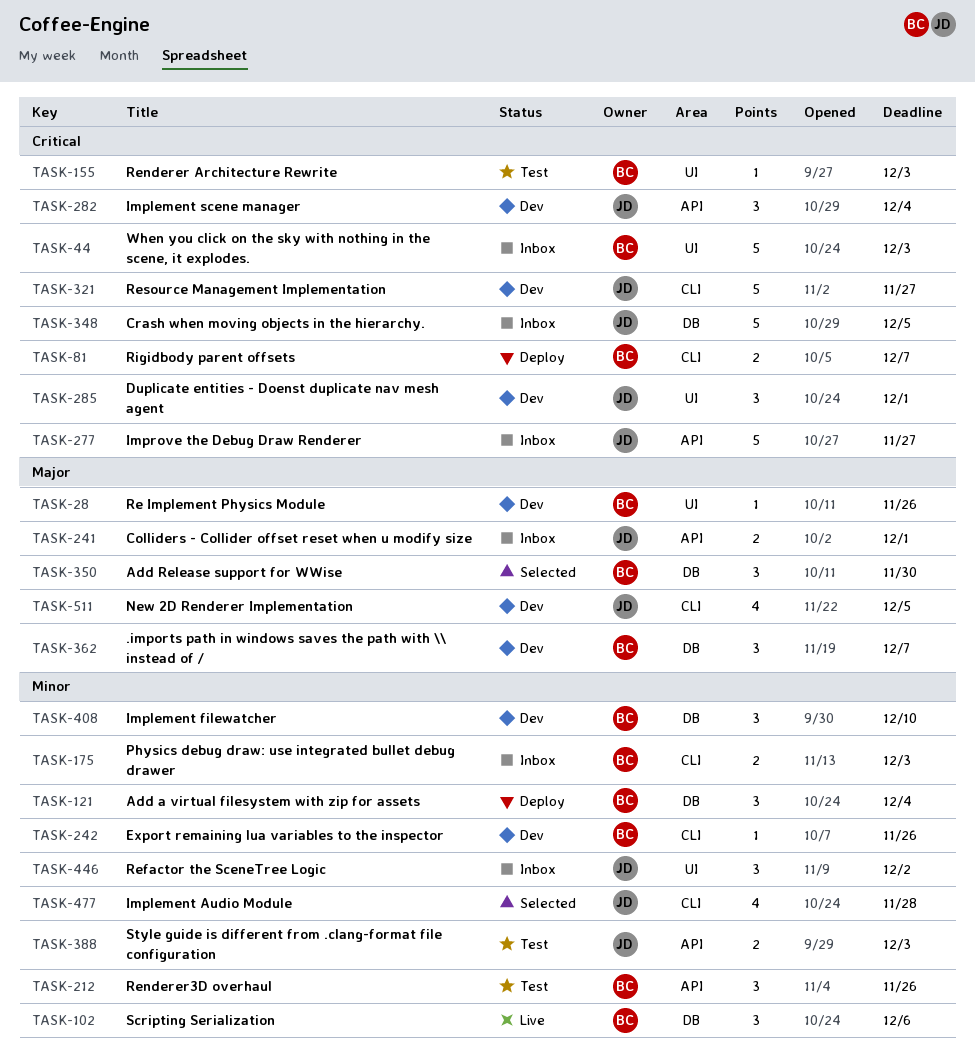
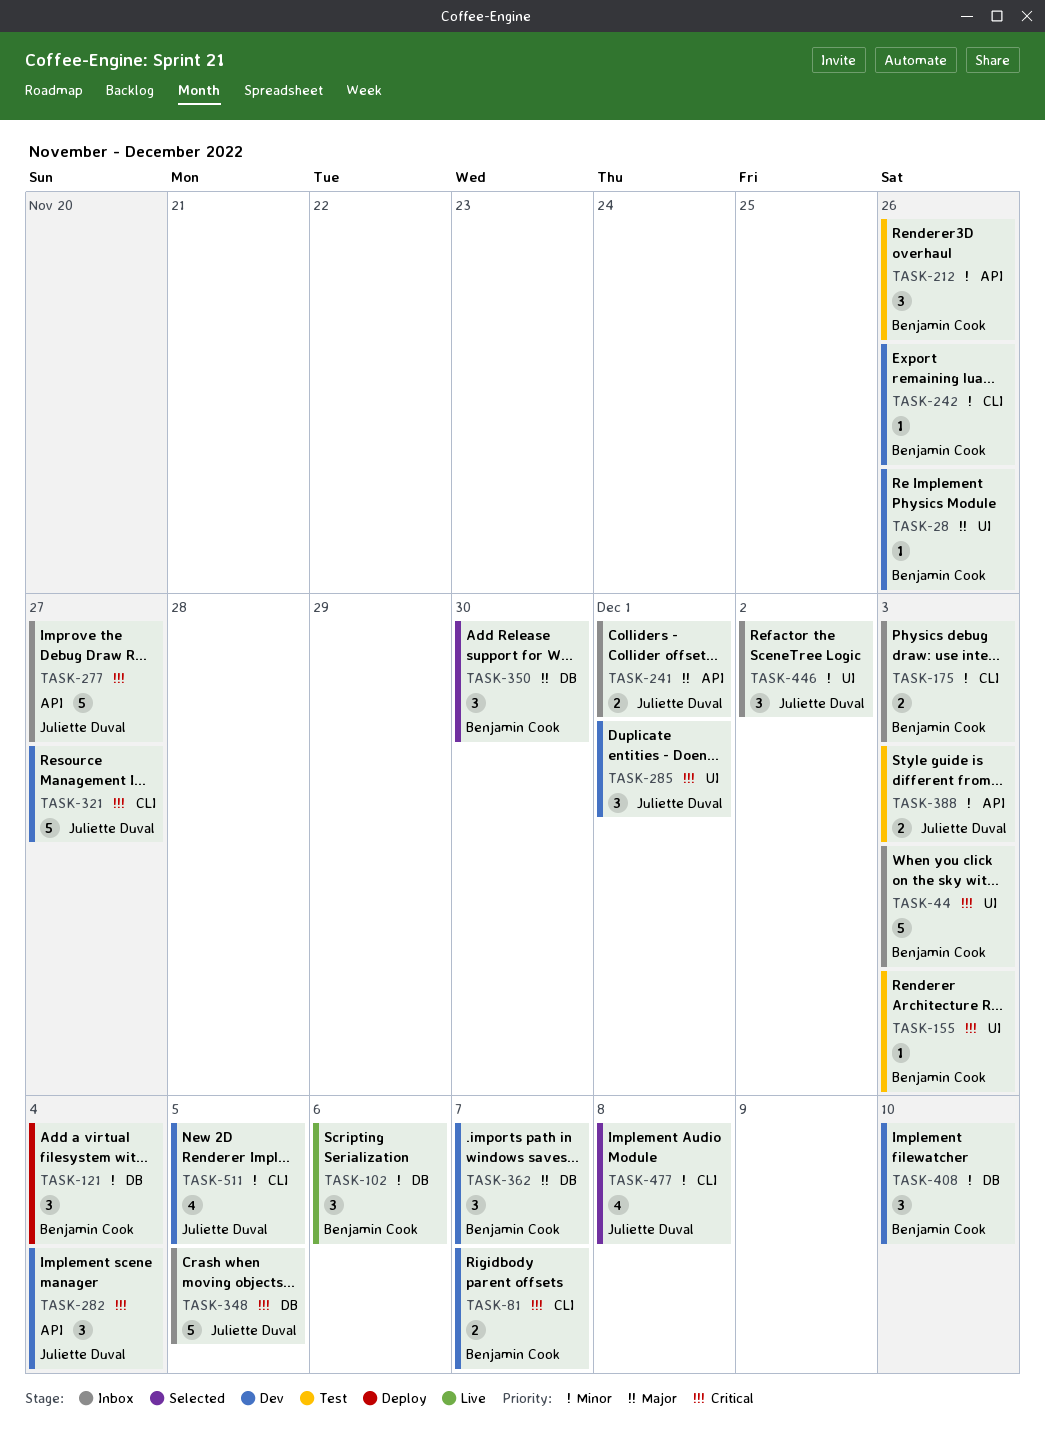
TASK-81, status: Deploy -> Dev
TASK-477, due: Nov 28 -> Dec 8
TASK-511, priority: Major -> Minor

